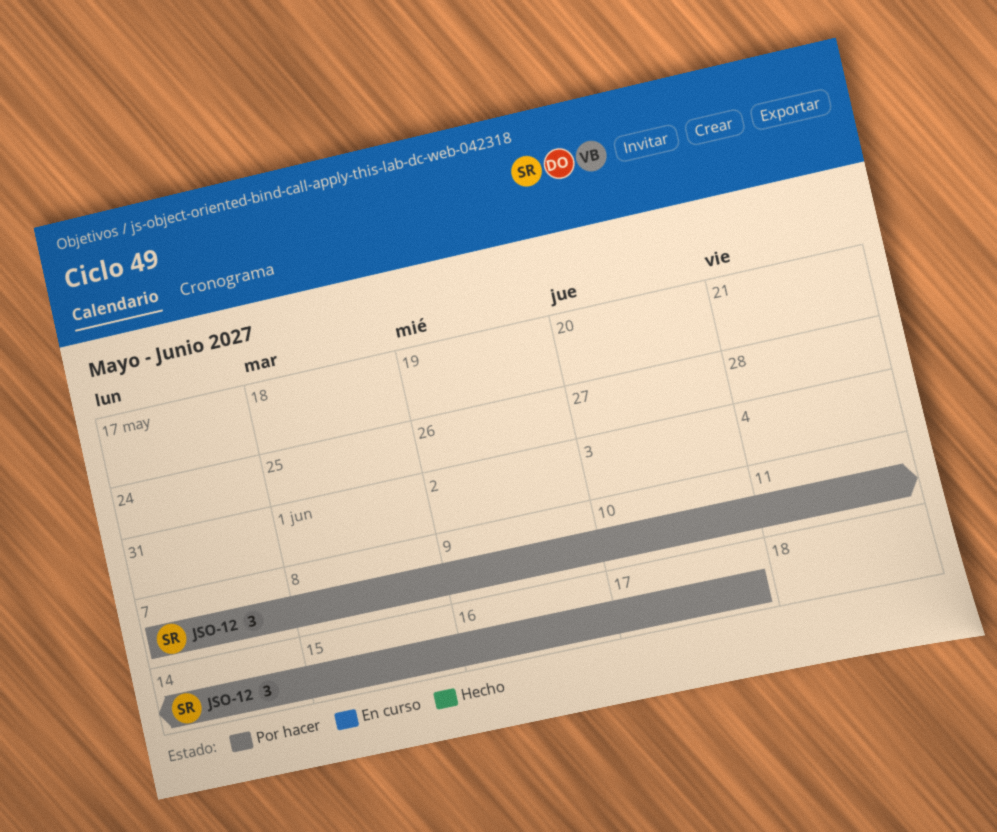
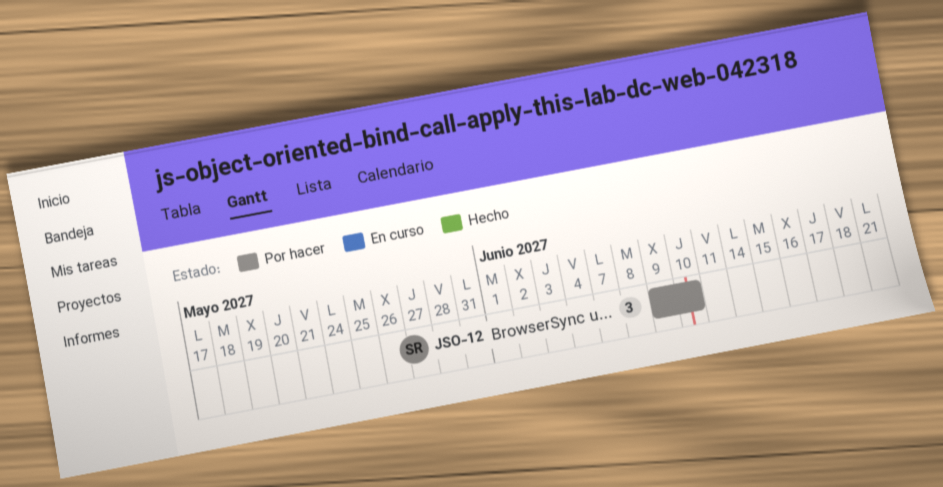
JSO-12, start: Jun 7 -> Jun 9
JSO-12, due: Jun 17 -> Jun 10

